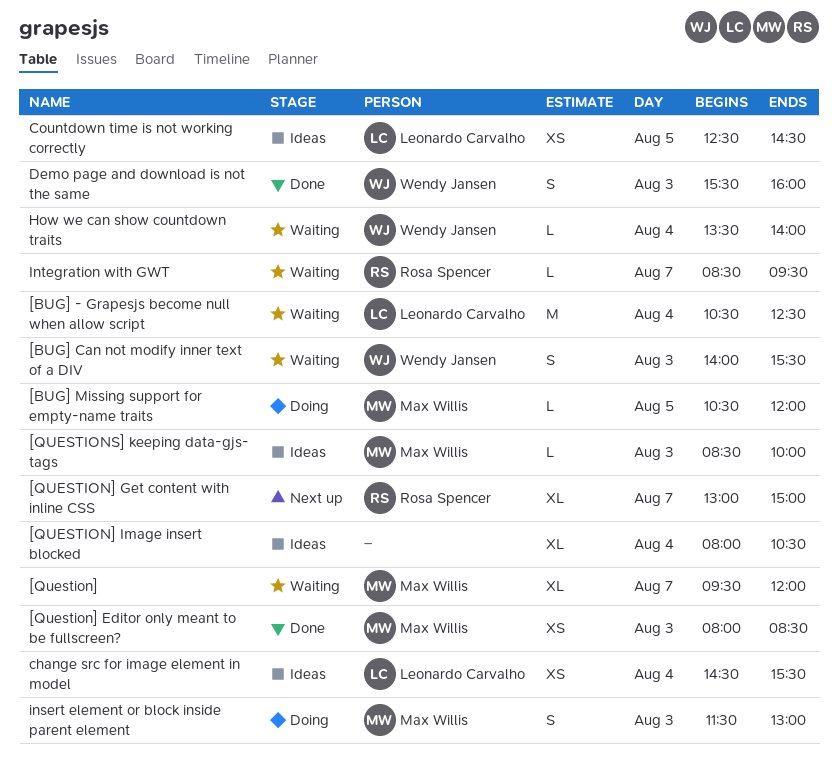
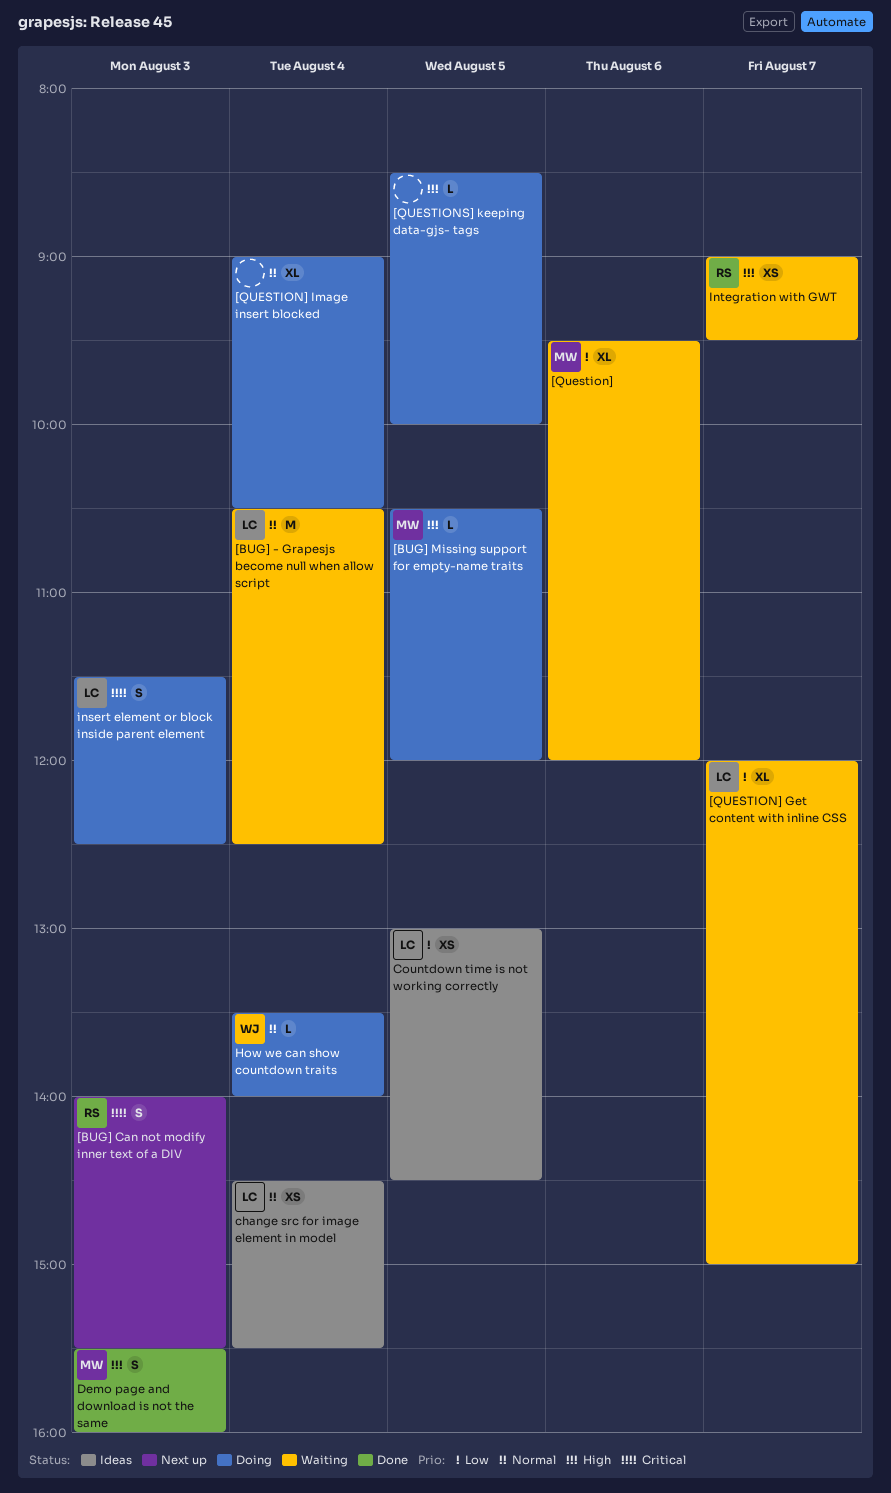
[BUG] Can not modify inner text of a DIV, status: Waiting -> Next up
[BUG] Can not modify inner text of a DIV, owner: Wendy Jansen -> Rosa Spencer
[Question], day: Aug 7 -> Aug 6
[Question] Editor only meant to be fullscreen?: present -> none
[QUESTION] Get content with inline CSS, status: Next up -> Waiting
[QUESTION] Get content with inline CSS, owner: Rosa Spencer -> Leonardo Carvalho
[QUESTION] Get content with inline CSS, begins: 13:00 -> 12:00
[QUESTION] Image insert blocked, status: Ideas -> Doing
[QUESTION] Image insert blocked, begins: 08:00 -> 09:00
[QUESTIONS] keeping data-gjs- tags, status: Ideas -> Doing
[QUESTIONS] keeping data-gjs- tags, owner: Max Willis -> none
[QUESTIONS] keeping data-gjs- tags, day: Aug 3 -> Aug 5
Countdown time is not working correctly, begins: 12:30 -> 13:00
Demo page and download is not the same, owner: Wendy Jansen -> Max Willis
How we can show countdown traits, status: Waiting -> Doing
insert element or block inside parent element, owner: Max Willis -> Leonardo Carvalho
insert element or block inside parent element, ends: 13:00 -> 12:30
Integration with GWT, estimate: L -> XS
Integration with GWT, begins: 08:30 -> 09:00

